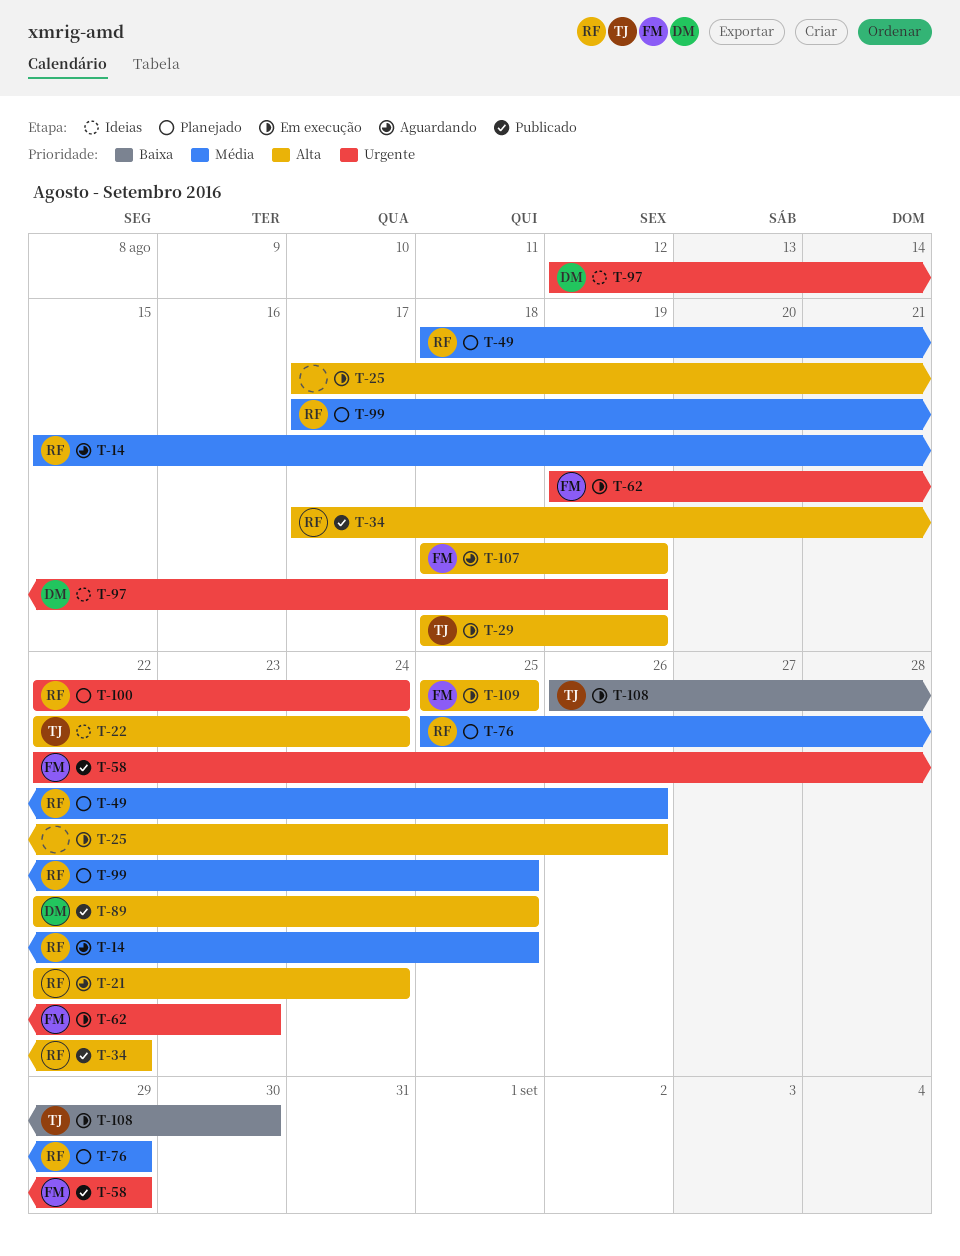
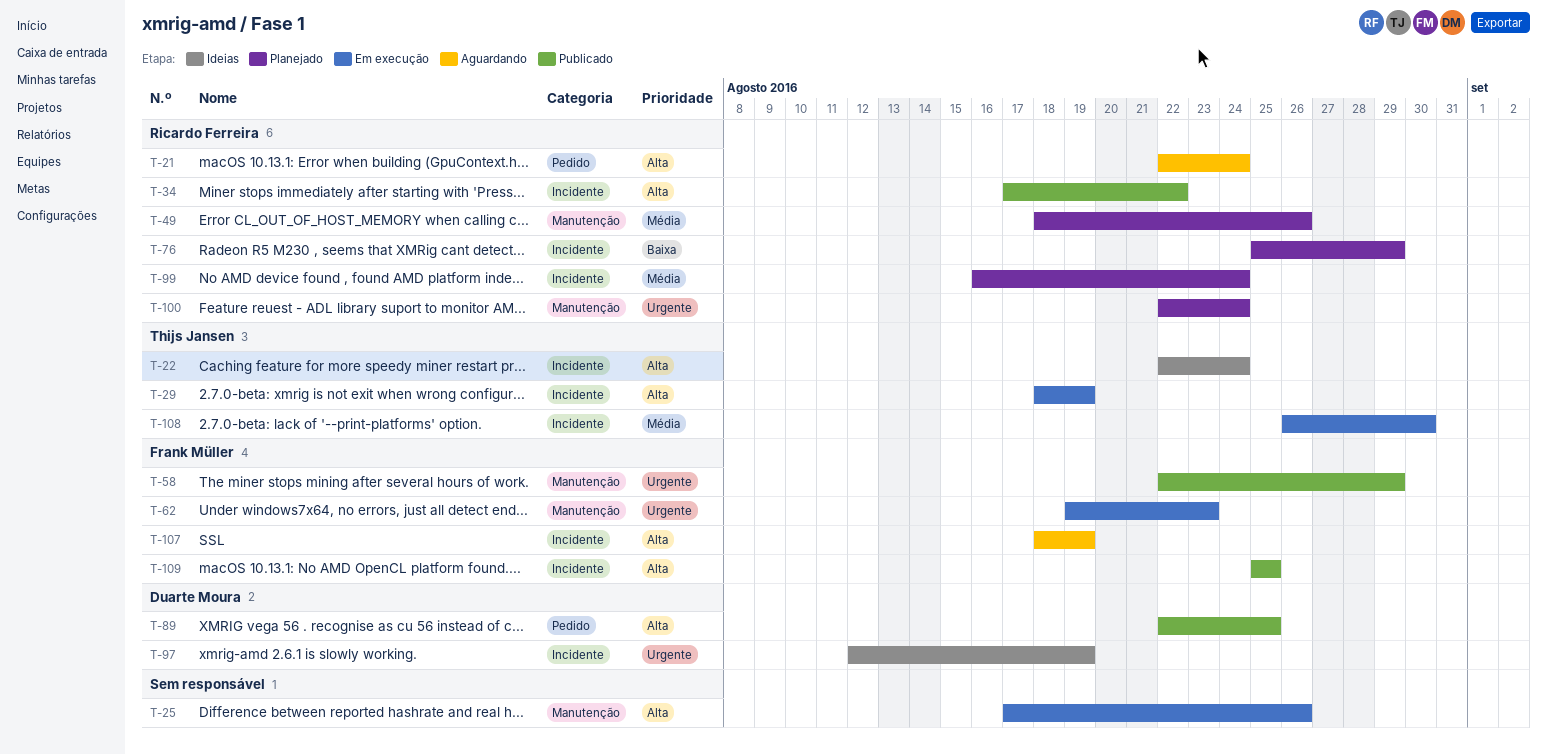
T-14: present -> none
T-76, priority: Média -> Baixa
T-99, start: Aug 17 -> Aug 16
T-99, due: Aug 25 -> Aug 24
T-108, priority: Baixa -> Média
T-109, status: Em execução -> Publicado

